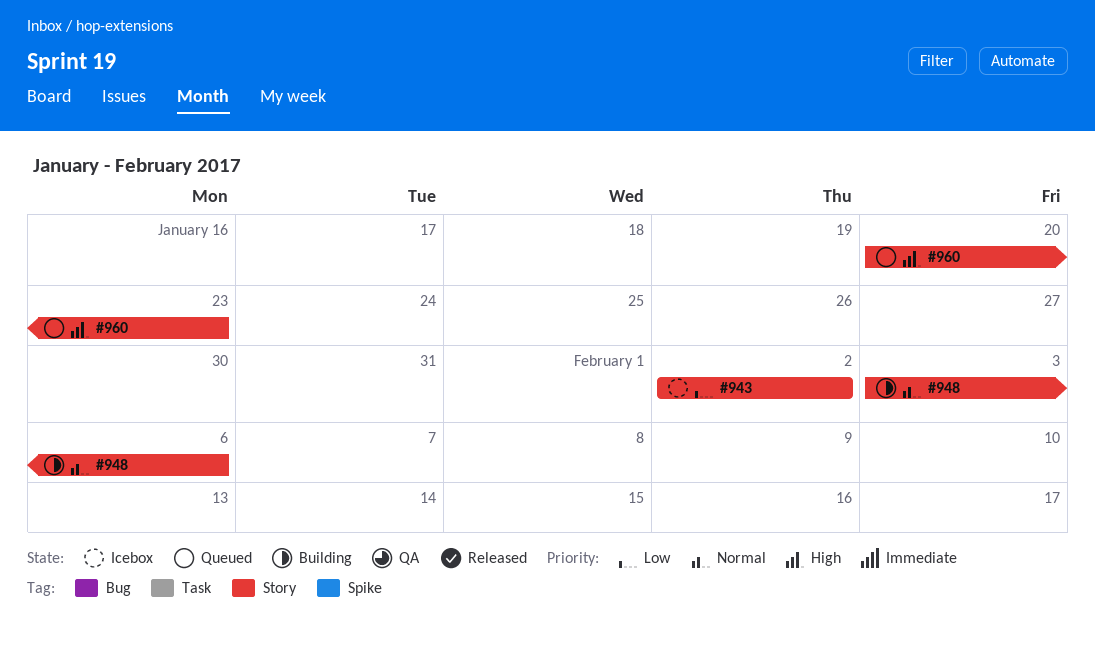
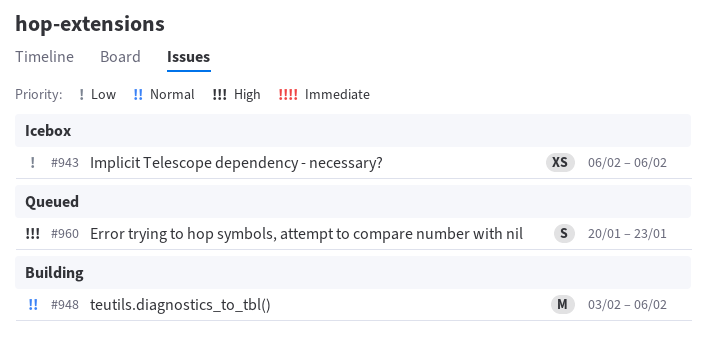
#943, start: Feb 2 -> Feb 6
#943, due: Feb 2 -> Feb 6

